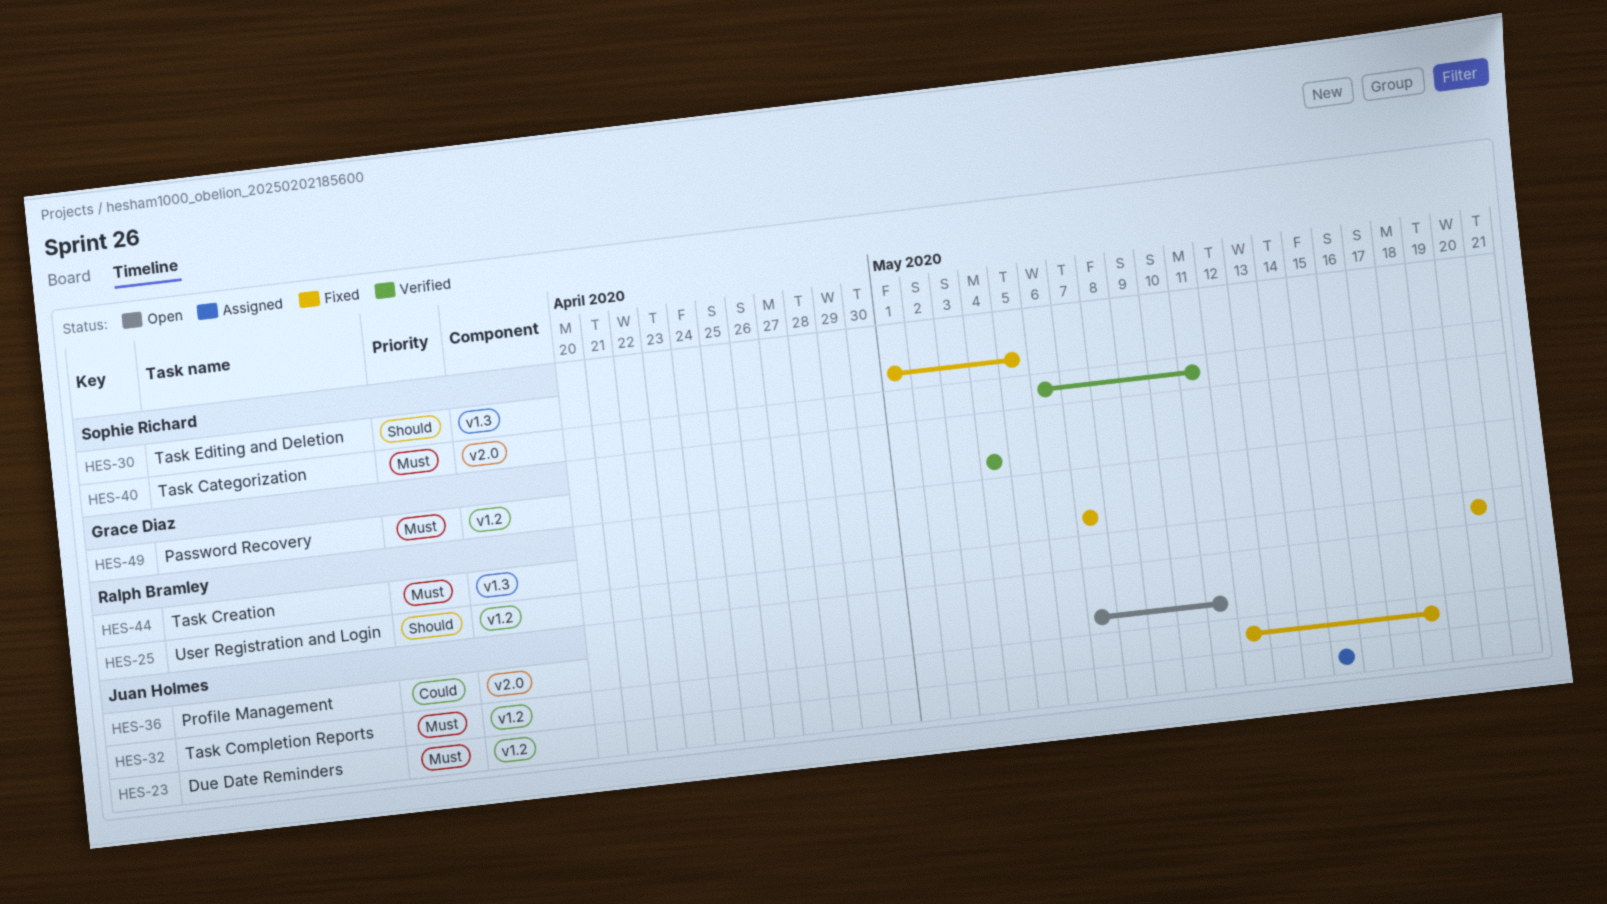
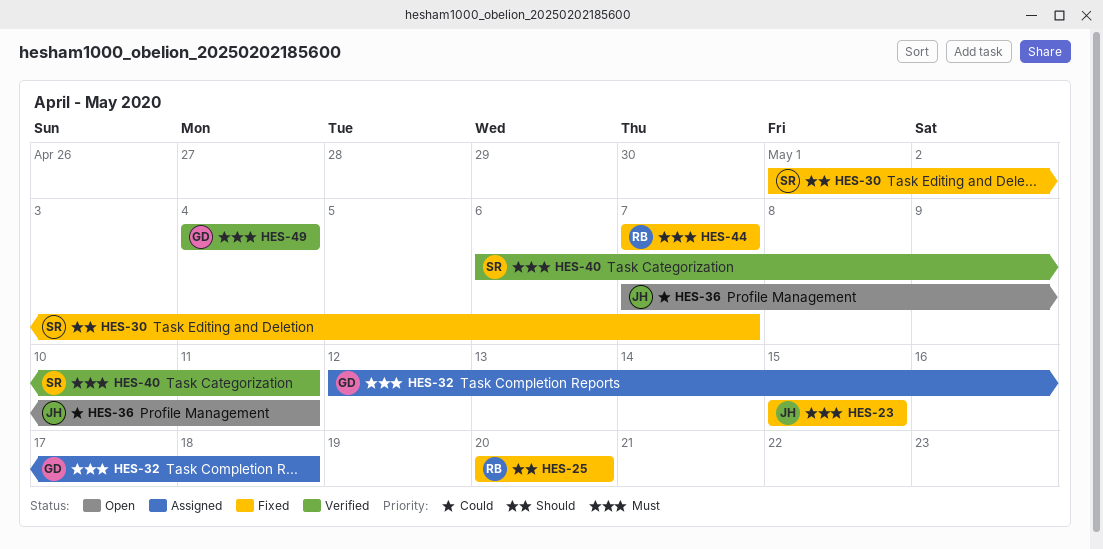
HES-23, status: Assigned -> Fixed
HES-30, due: May 5 -> May 7
HES-32, status: Fixed -> Assigned
HES-32, owner: Juan Holmes -> Grace Diaz

